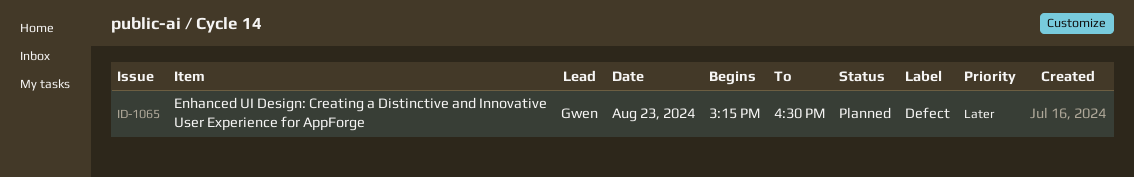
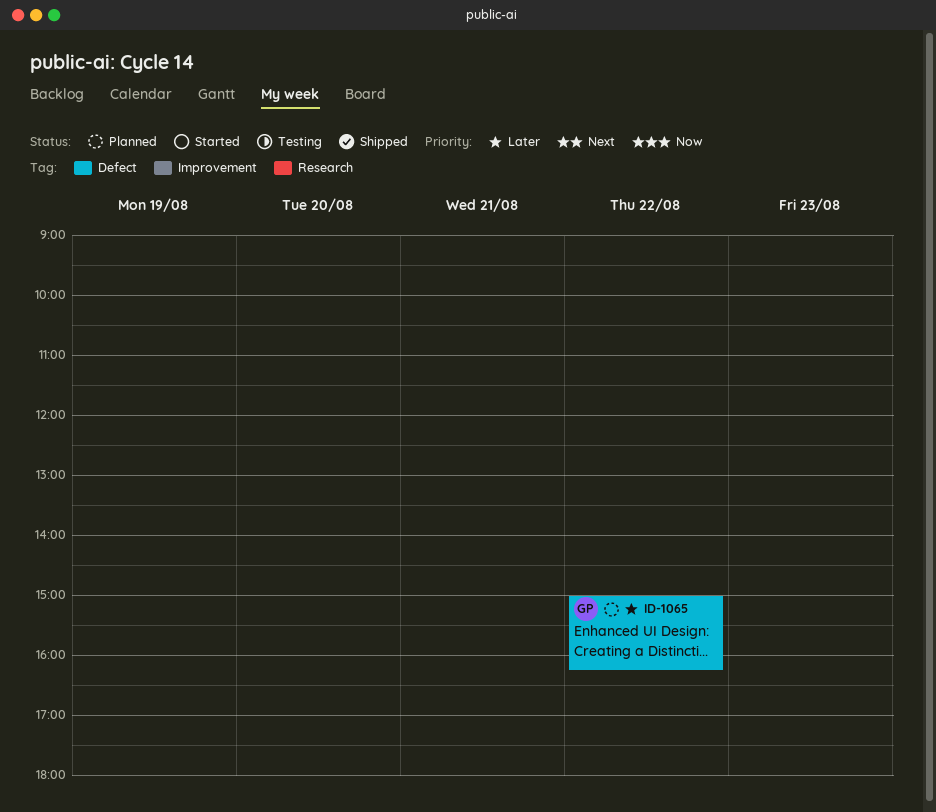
ID-1065, day: Aug 23 -> Aug 22
ID-1065, begins: 15:15 -> 15:00
ID-1065, ends: 16:30 -> 16:15

